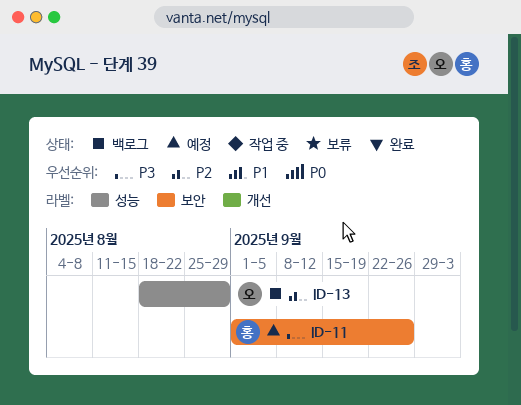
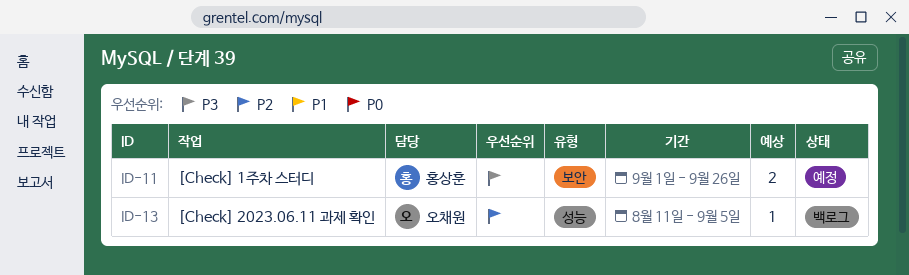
ID-13, start: Aug 18 -> Aug 11
ID-13, due: Aug 29 -> Sep 5

